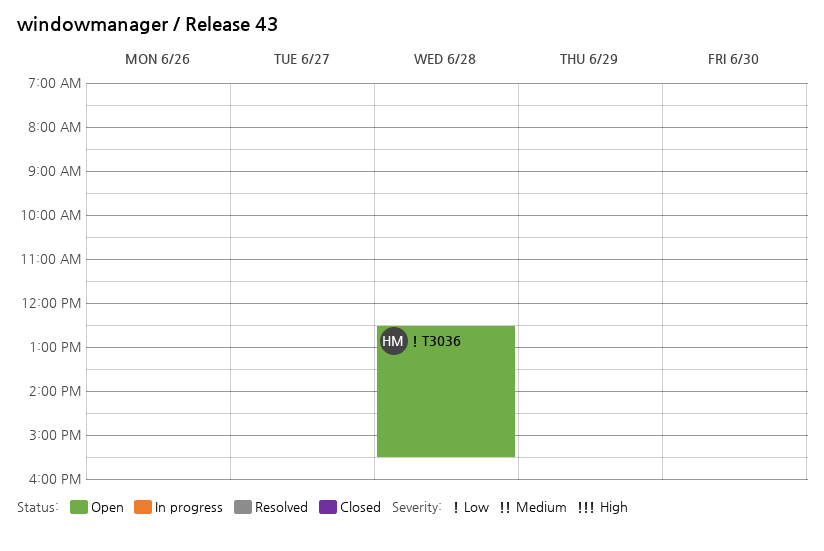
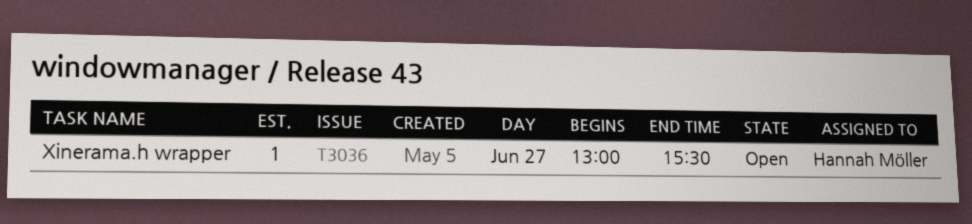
T3036, day: Jun 28 -> Jun 27
T3036, begins: 12:30 -> 13:00

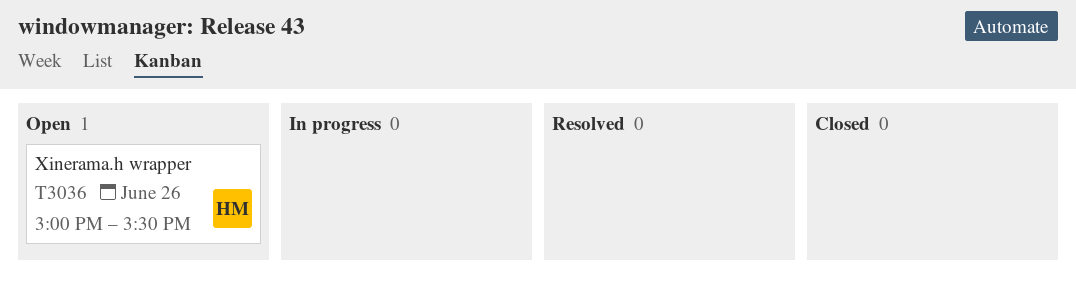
T3036, day: Jun 27 -> Jun 26
T3036, begins: 13:00 -> 15:00

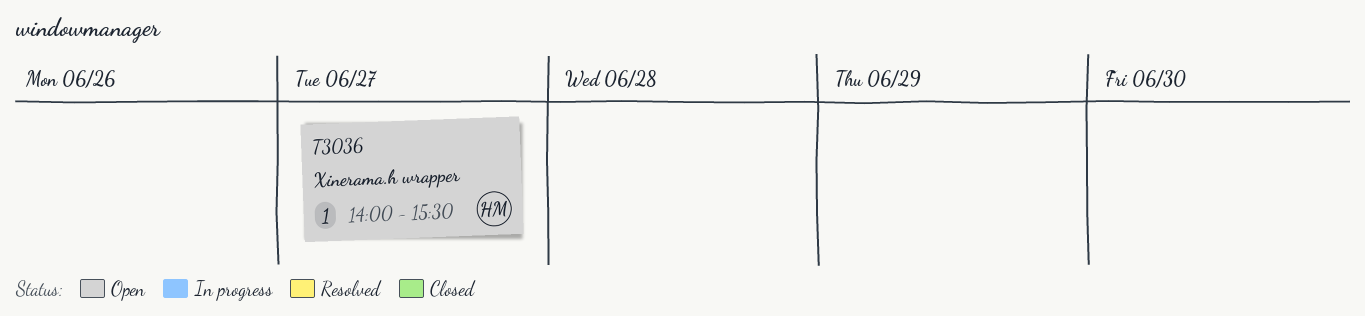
T3036, day: Jun 26 -> Jun 27
T3036, begins: 15:00 -> 14:00

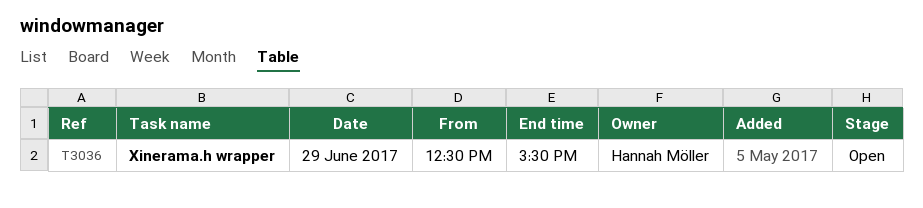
T3036, day: Jun 27 -> Jun 29
T3036, begins: 14:00 -> 12:30

